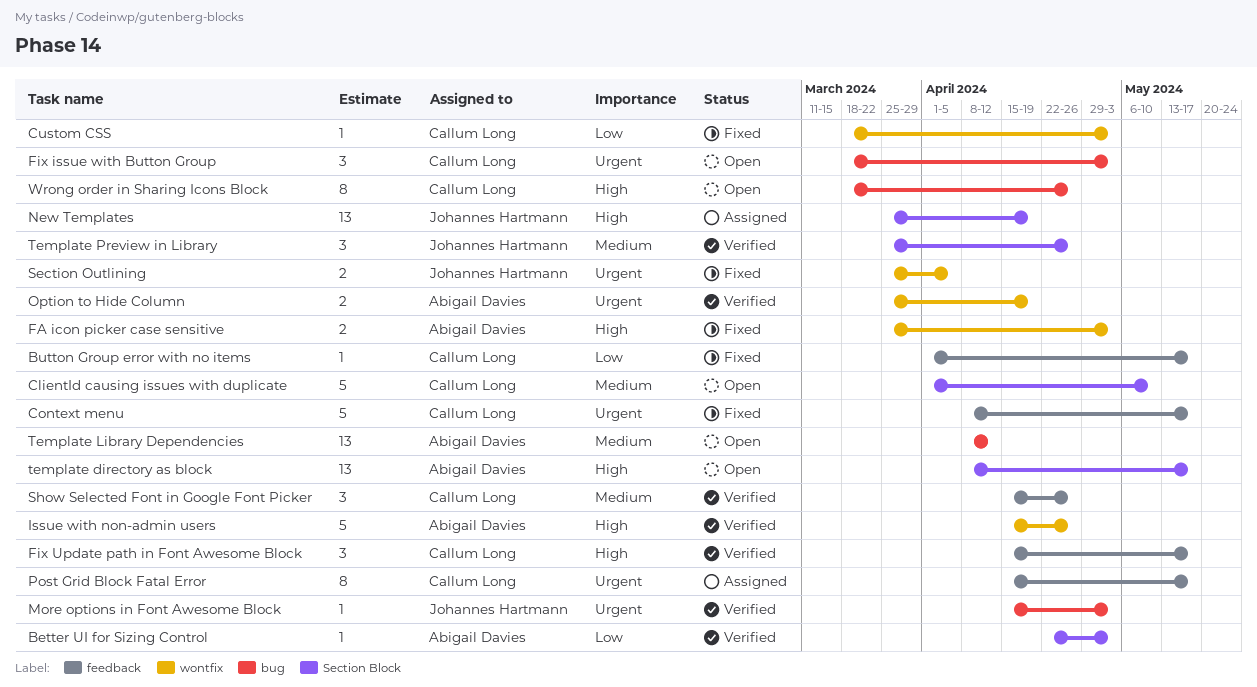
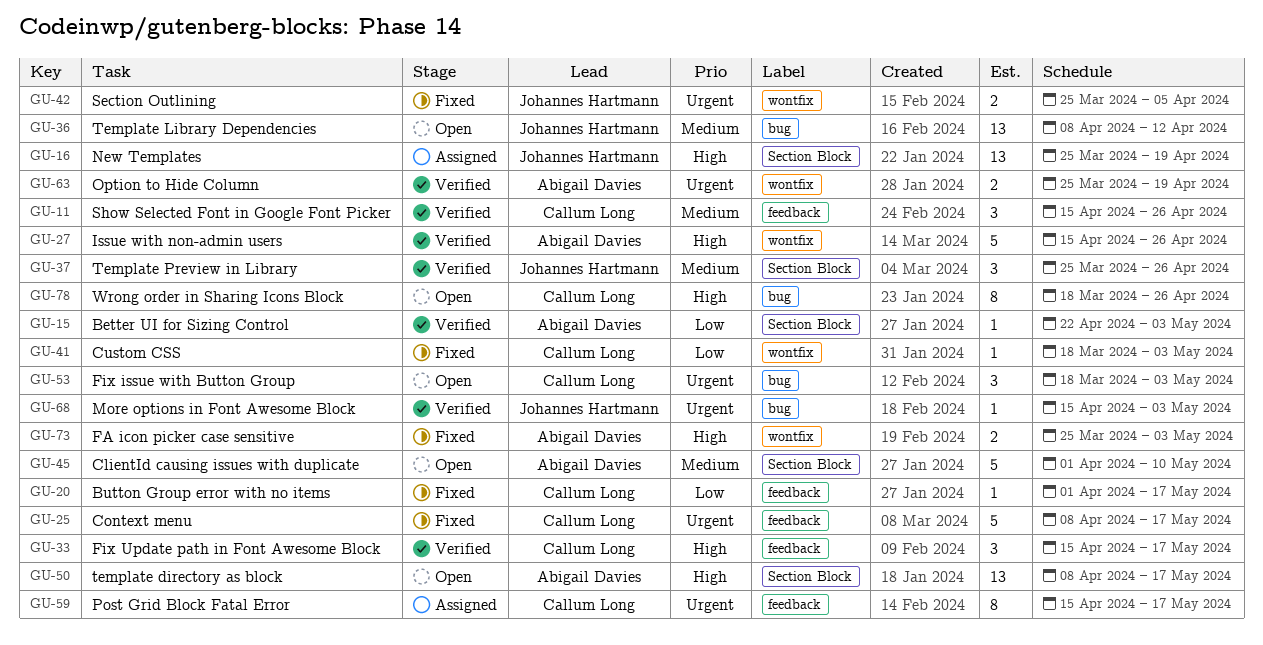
ClientId causing issues with duplicate, owner: Callum Long -> Abigail Davies
Template Library Dependencies, owner: Abigail Davies -> Johannes Hartmann

